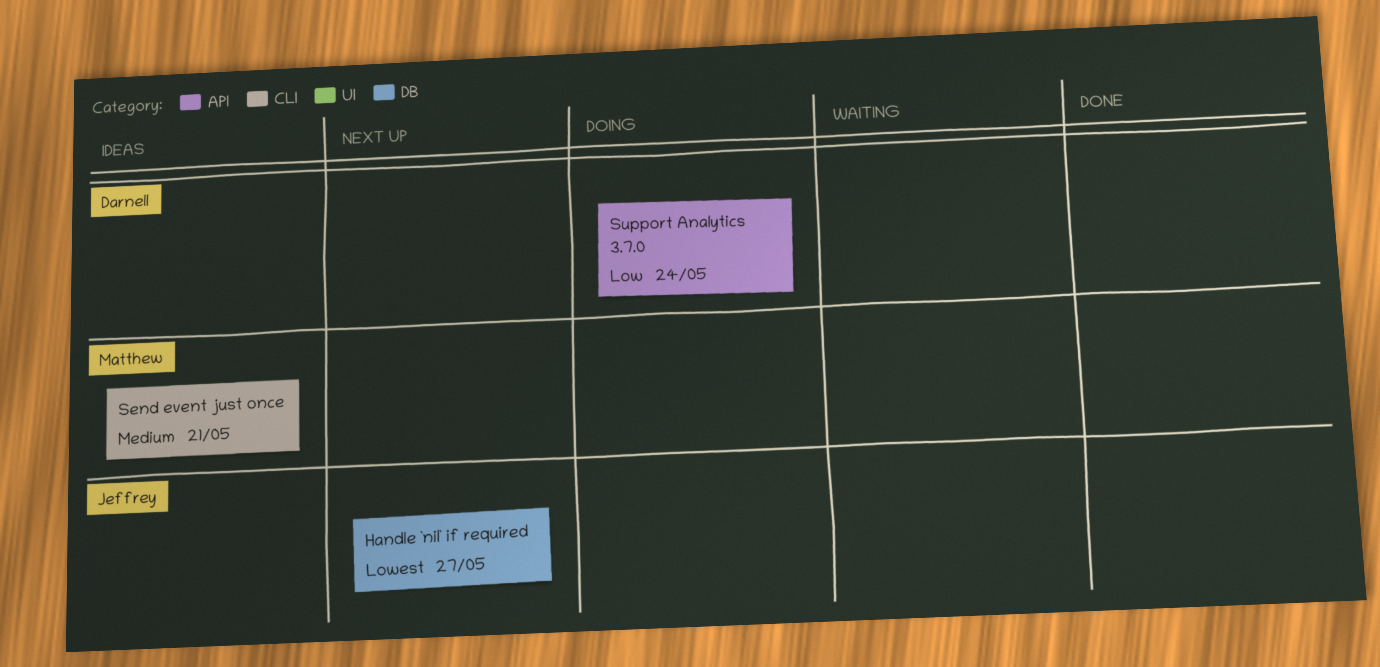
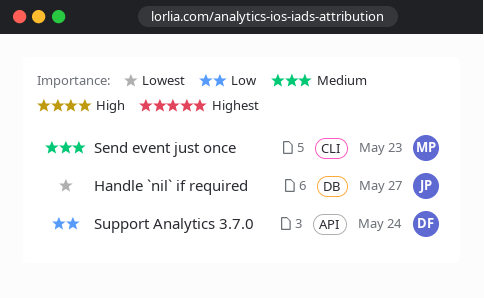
Send event just once, due: May 21 -> May 23

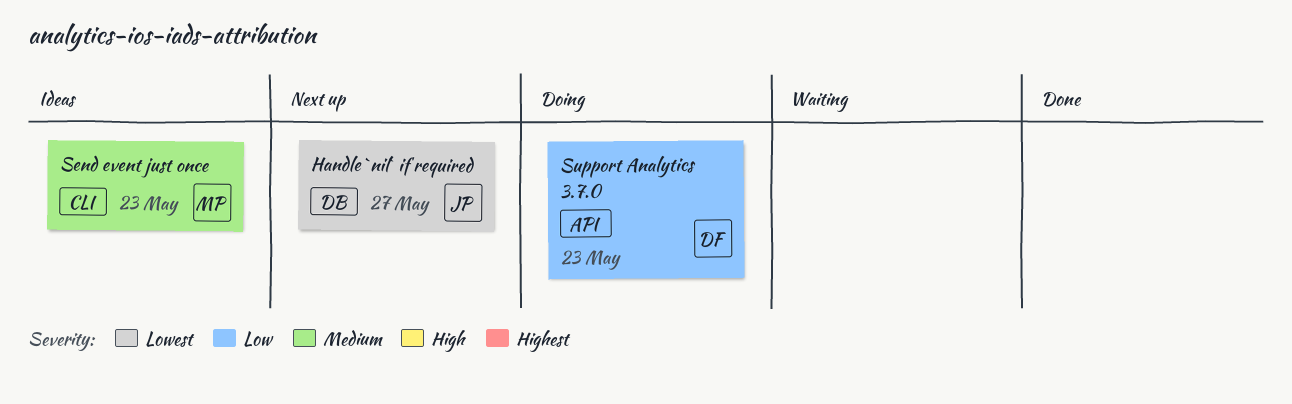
Support Analytics 3.7.0, due: May 24 -> May 23

